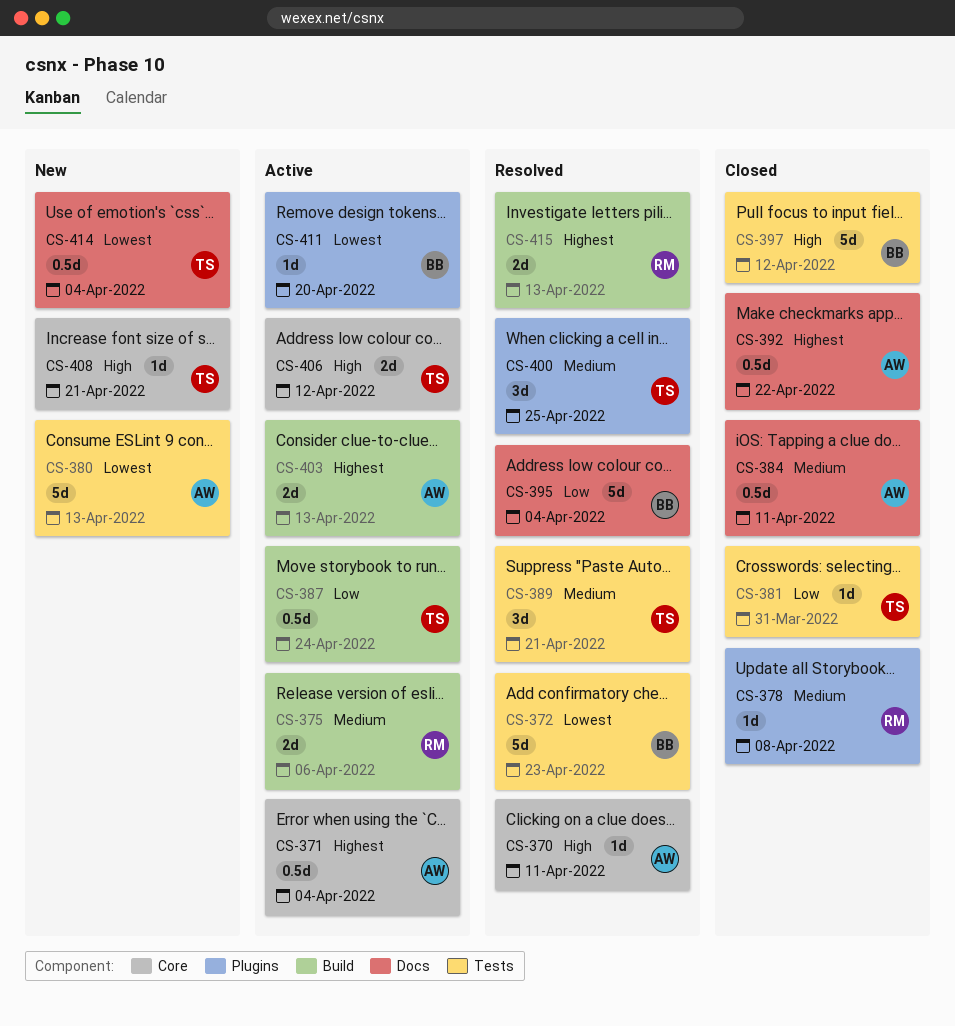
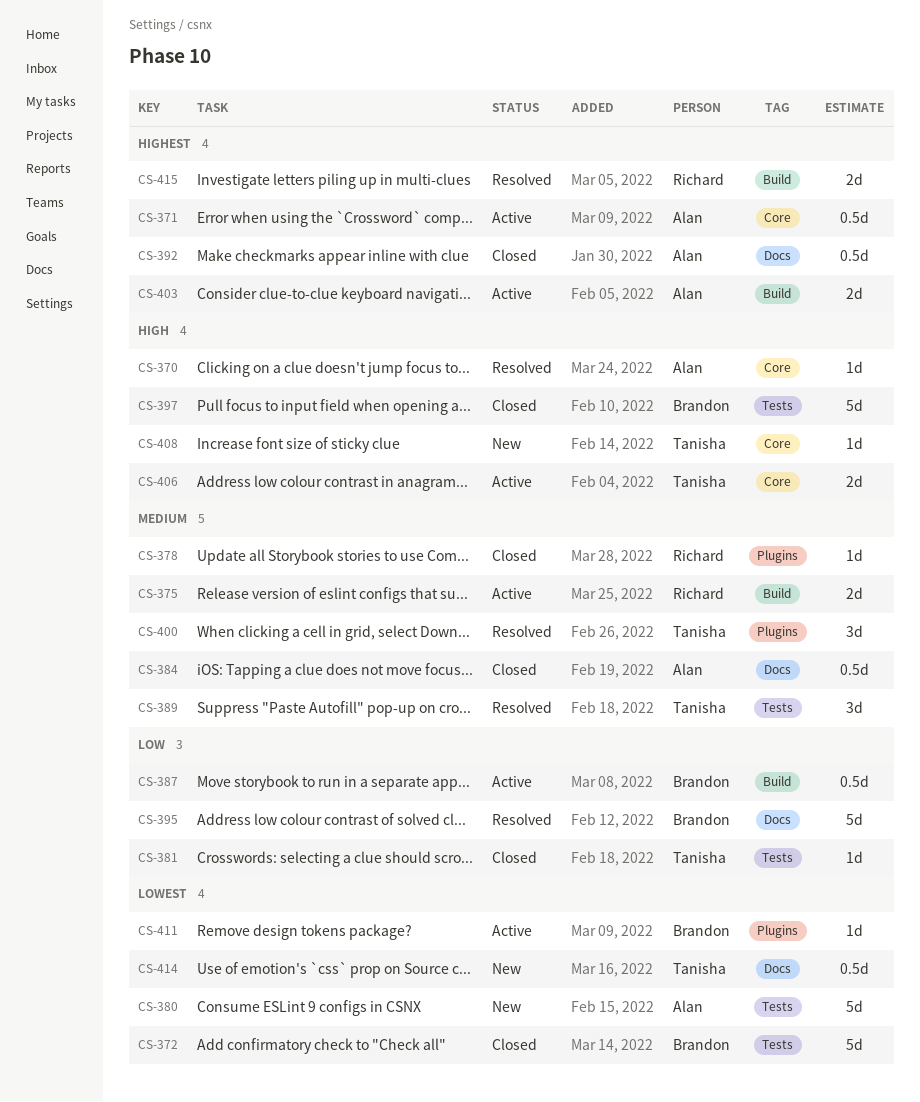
CS-372, status: Resolved -> Closed
CS-387, owner: Tanisha -> Brandon

